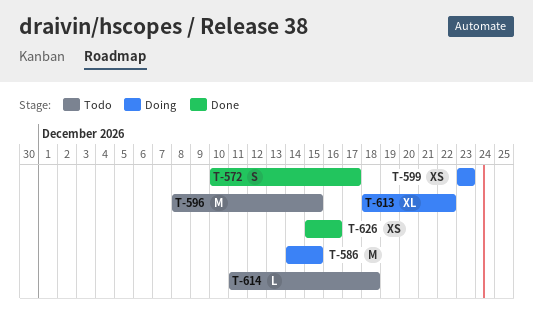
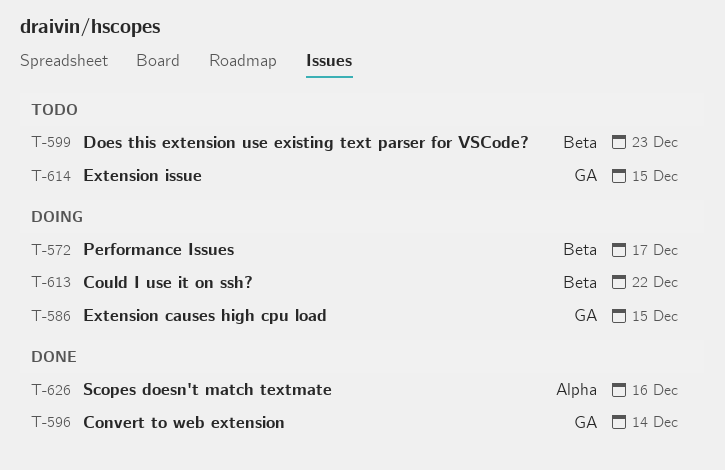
T-572, status: Done -> Doing
T-596, status: Todo -> Done
T-596, due: Dec 15 -> Dec 14
T-599, status: Doing -> Todo
T-614, due: Dec 18 -> Dec 15

